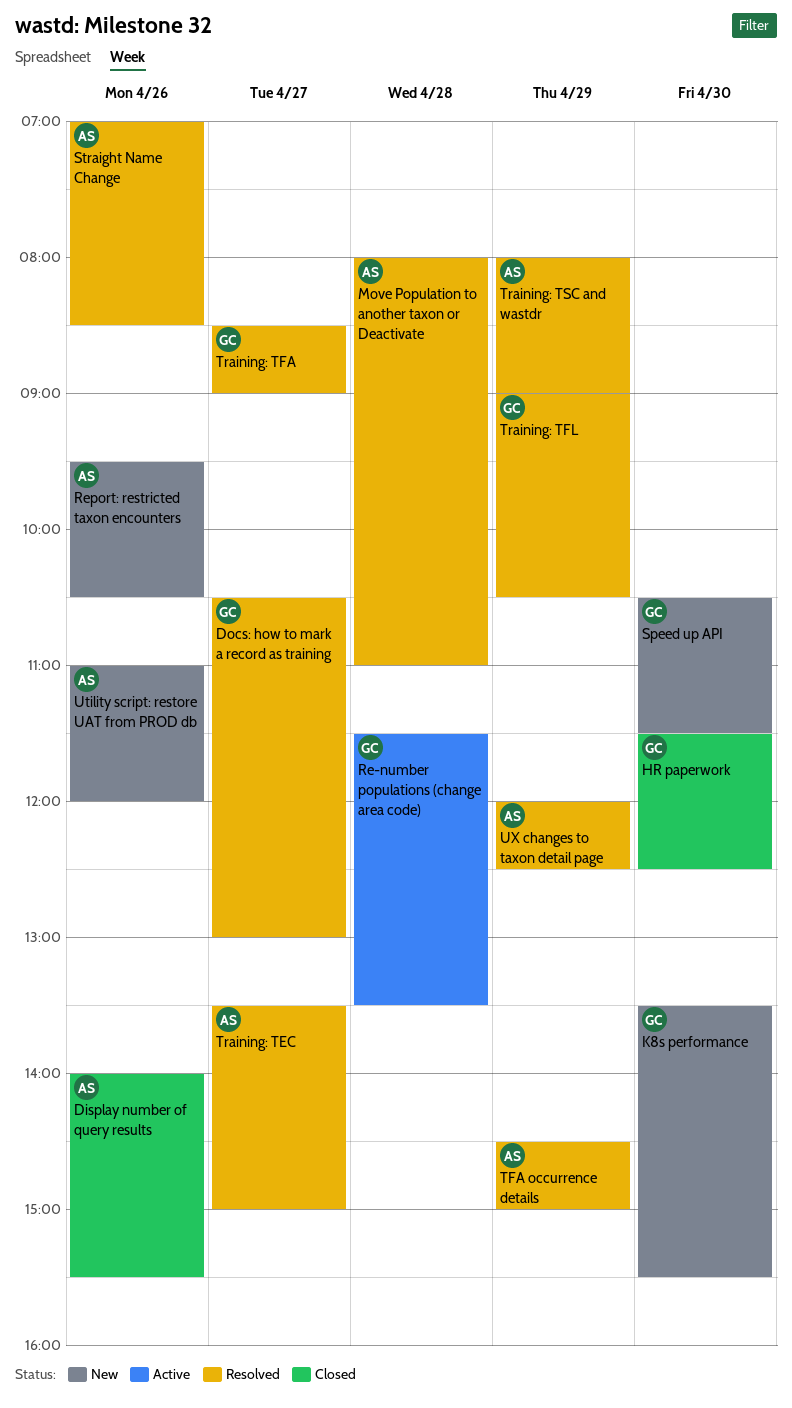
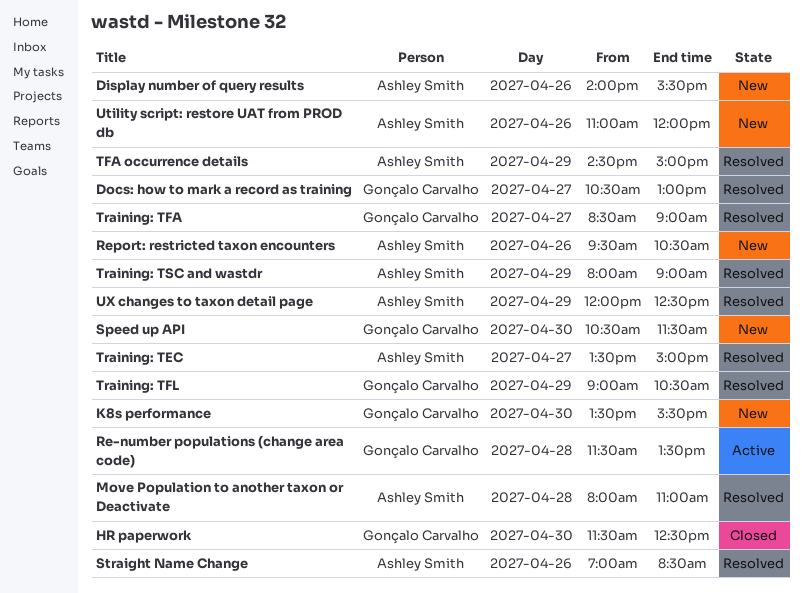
Display number of query results, status: Closed -> New

